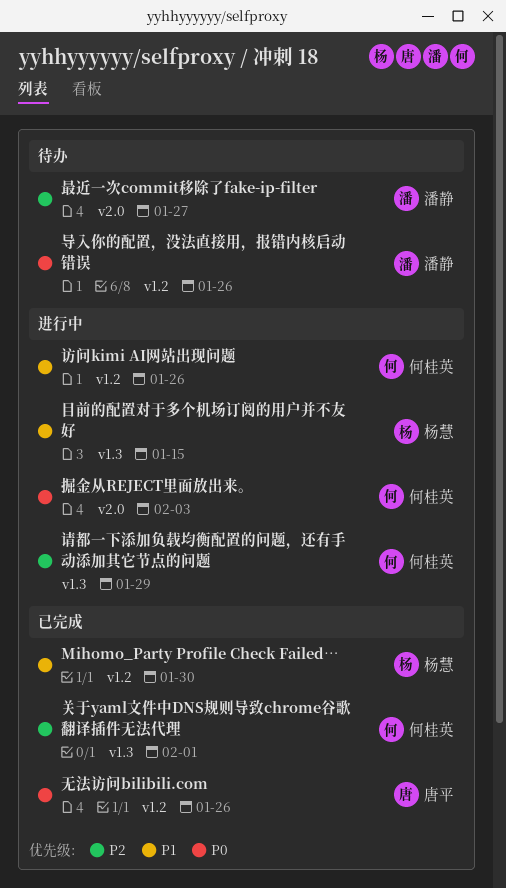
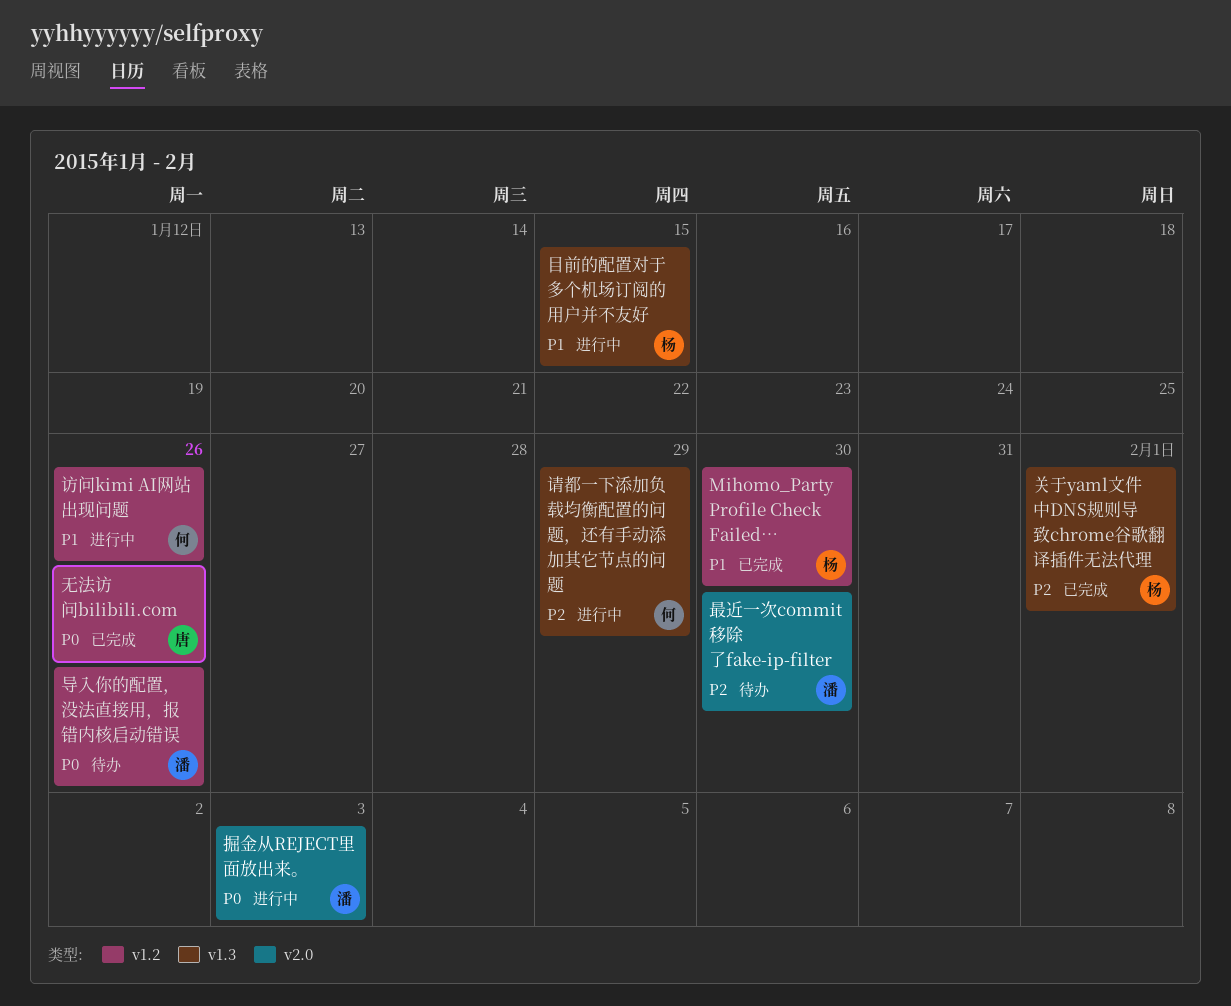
关于yaml文件中DNS规则导致chrome谷歌翻译插件无法代理, owner: 何桂英 -> 杨慧
掘金从REJECT里面放出来。, owner: 何桂英 -> 潘静
最近一次commit移除了fake-ip-filter, due: Jan 27 -> Jan 30

